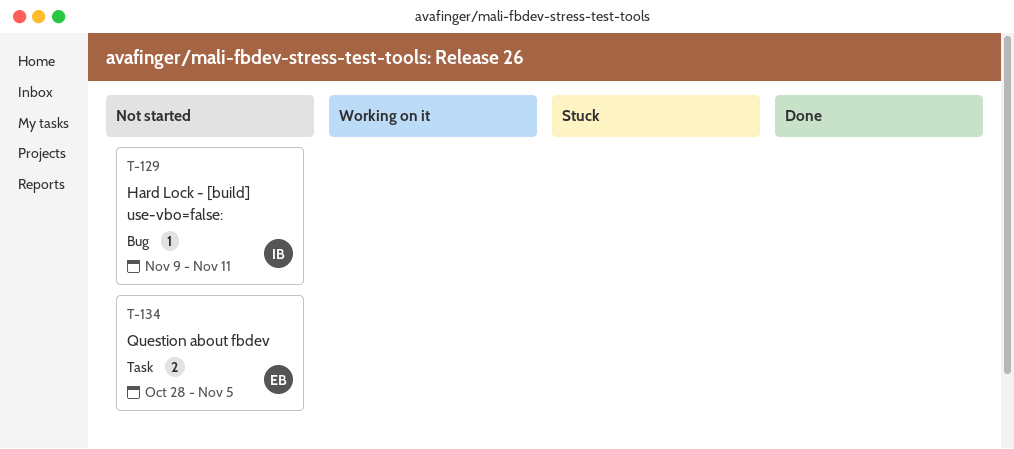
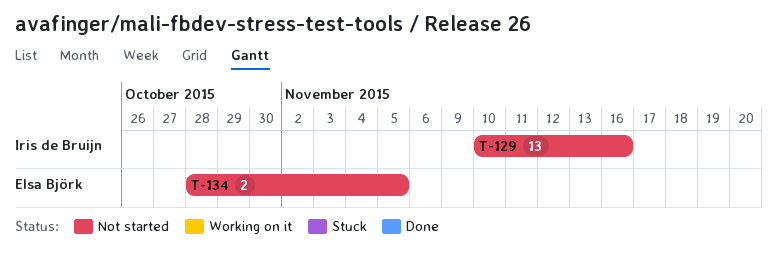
T-129, estimate: 1 -> 13
T-129, start: Nov 9 -> Nov 10
T-129, due: Nov 11 -> Nov 16

